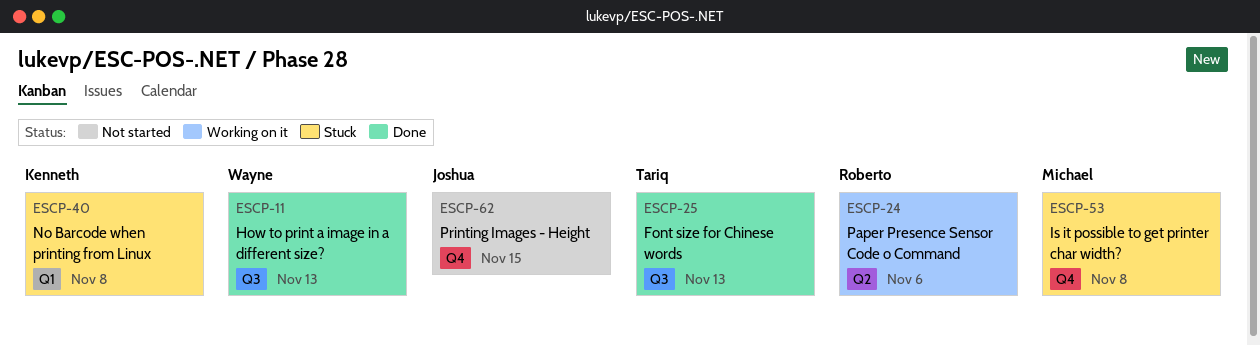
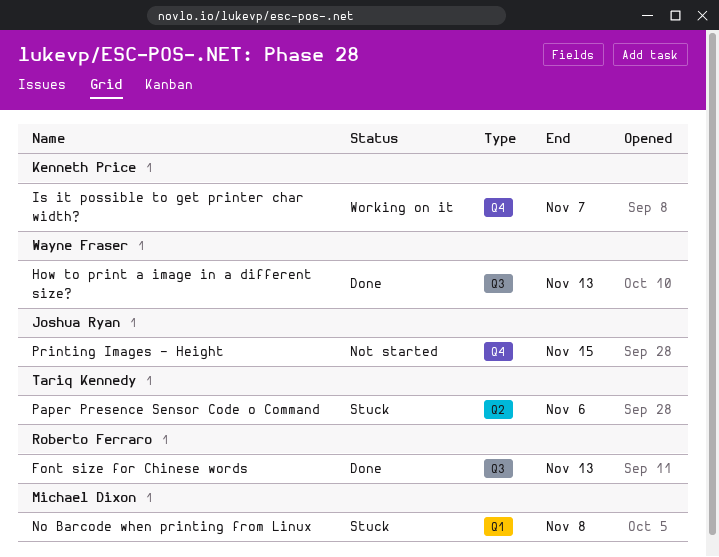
Font size for Chinese words, owner: Tariq Kennedy -> Roberto Ferraro
Is it possible to get printer char width?, status: Stuck -> Working on it
Is it possible to get printer char width?, owner: Michael Dixon -> Kenneth Price
Is it possible to get printer char width?, due: Nov 8 -> Nov 7
No Barcode when printing from Linux, owner: Kenneth Price -> Michael Dixon
Paper Presence Sensor Code o Command, status: Working on it -> Stuck
Paper Presence Sensor Code o Command, owner: Roberto Ferraro -> Tariq Kennedy

